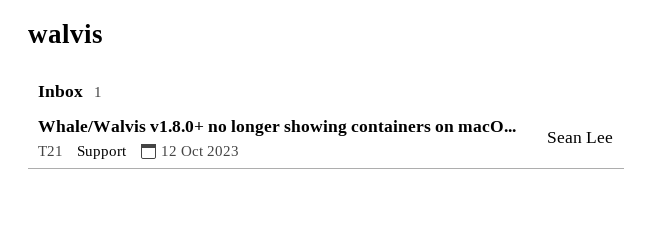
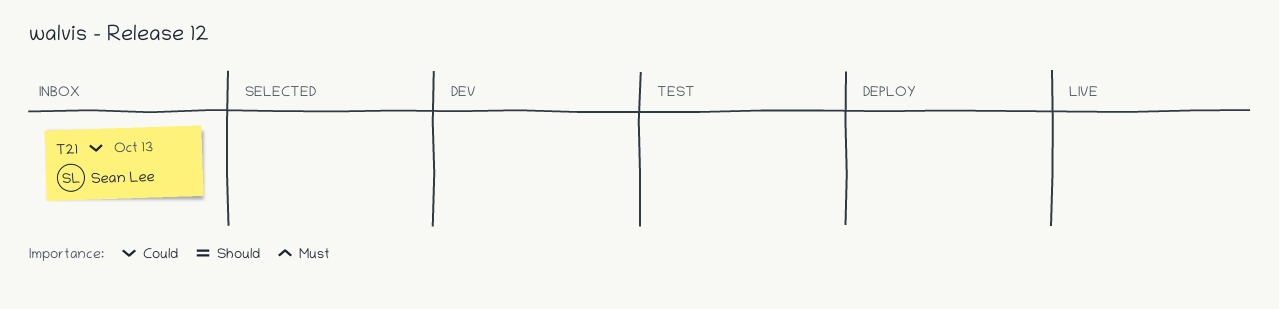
T21, due: Oct 12 -> Oct 13

